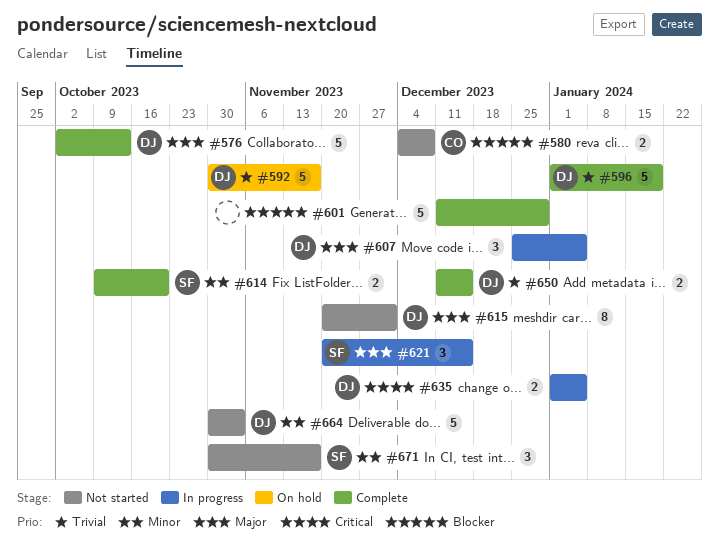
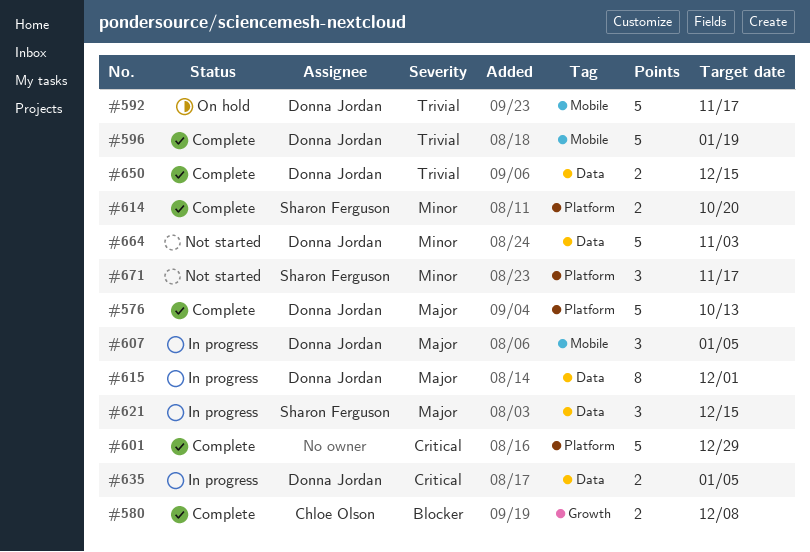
#580, status: Not started -> Complete
#601, priority: Blocker -> Critical
#615, status: Not started -> In progress

